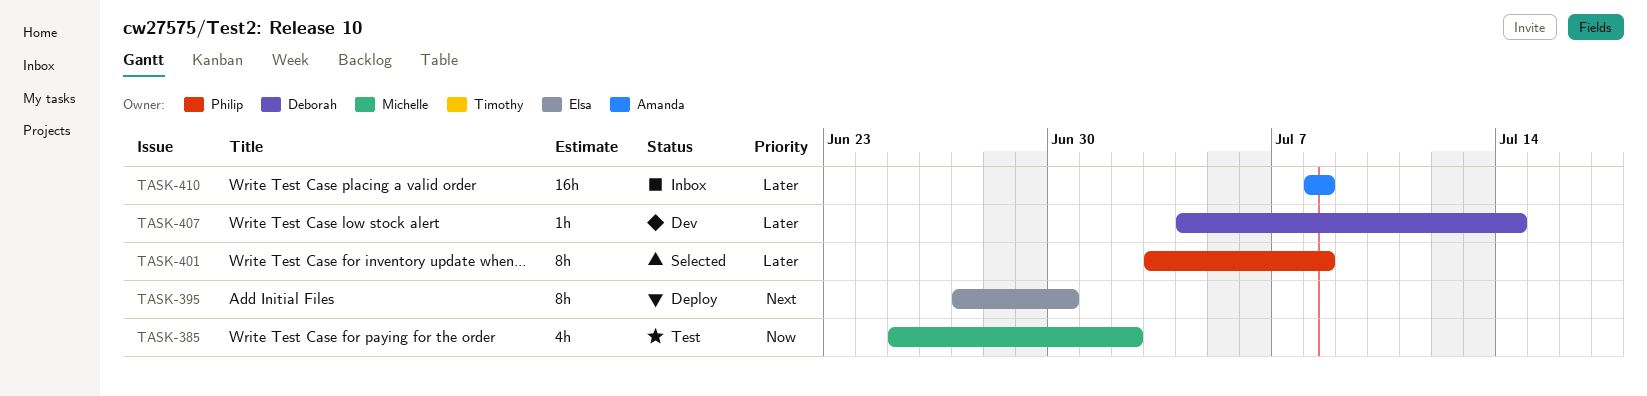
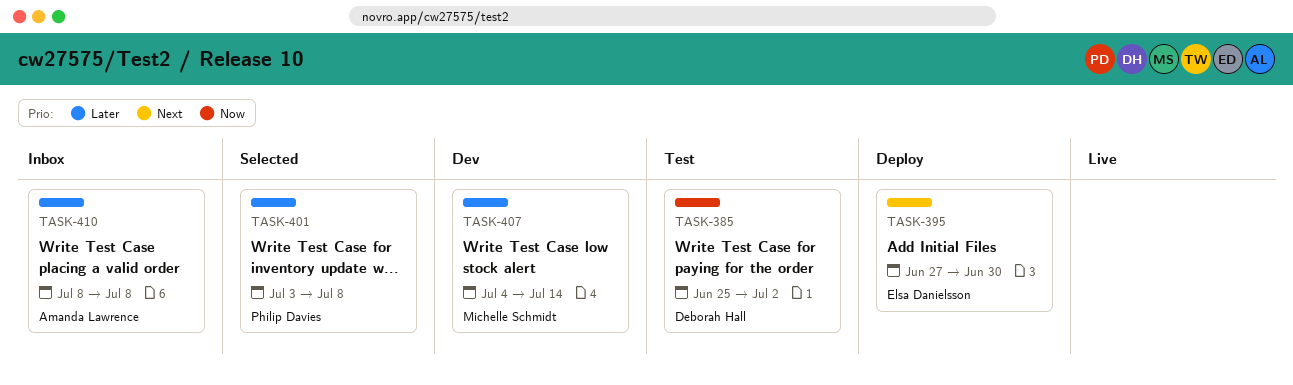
TASK-385, owner: Michelle Schmidt -> Deborah Hall
TASK-407, owner: Deborah Hall -> Michelle Schmidt

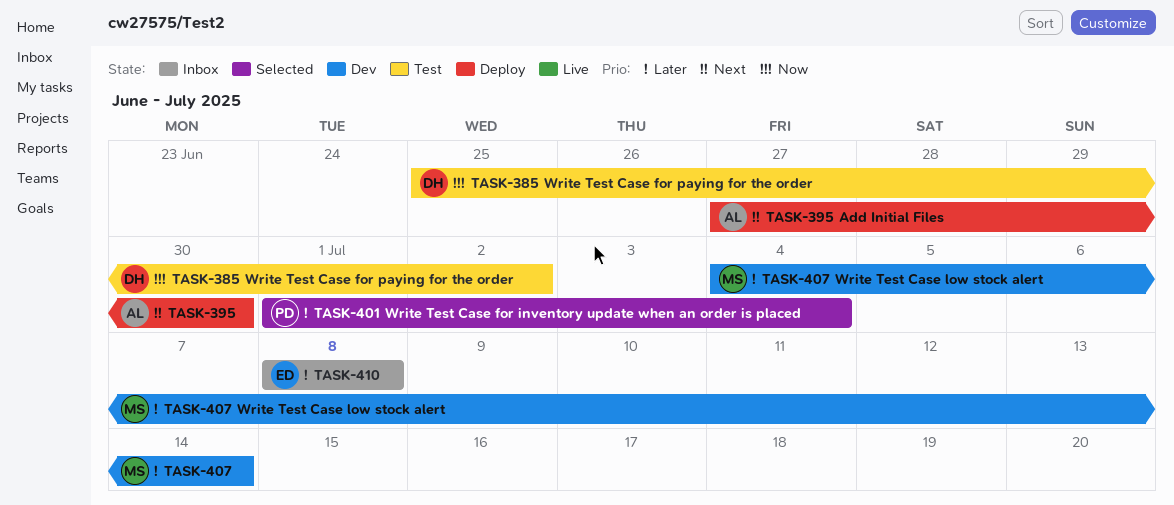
TASK-395, owner: Elsa Danielsson -> Amanda Lawrence
TASK-401, start: Jul 3 -> Jul 1
TASK-401, due: Jul 8 -> Jul 4
TASK-410, owner: Amanda Lawrence -> Elsa Danielsson

